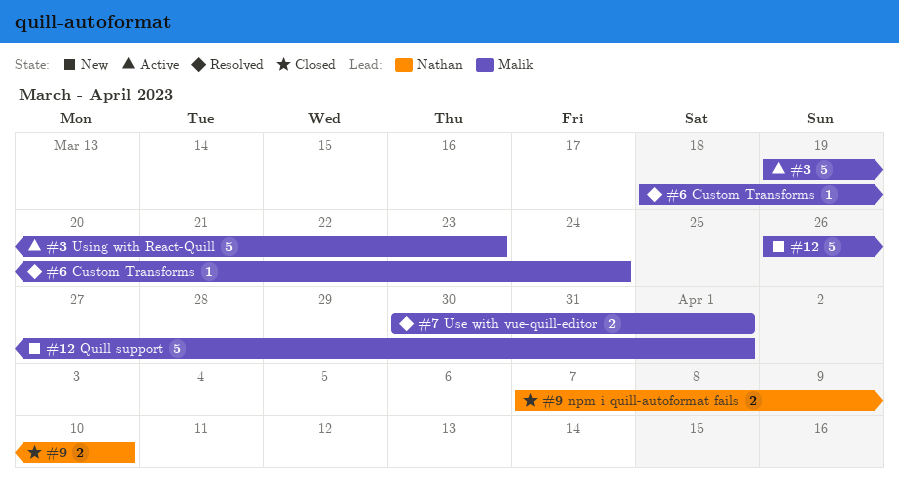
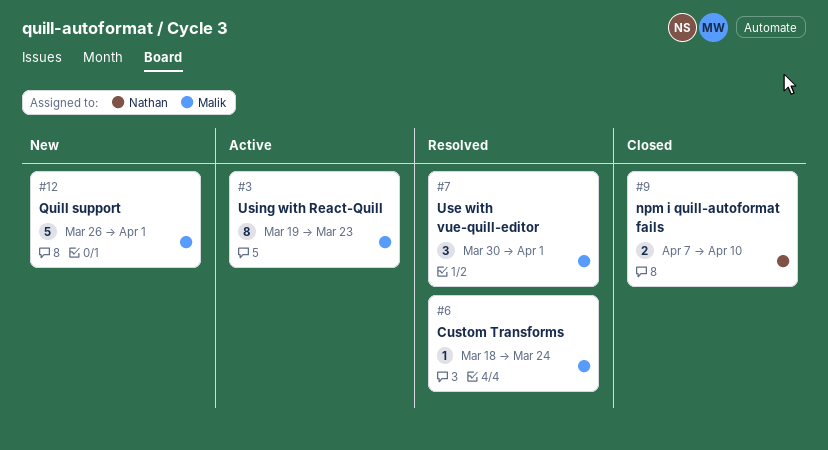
#3, estimate: 5 -> 8
#7, estimate: 2 -> 3

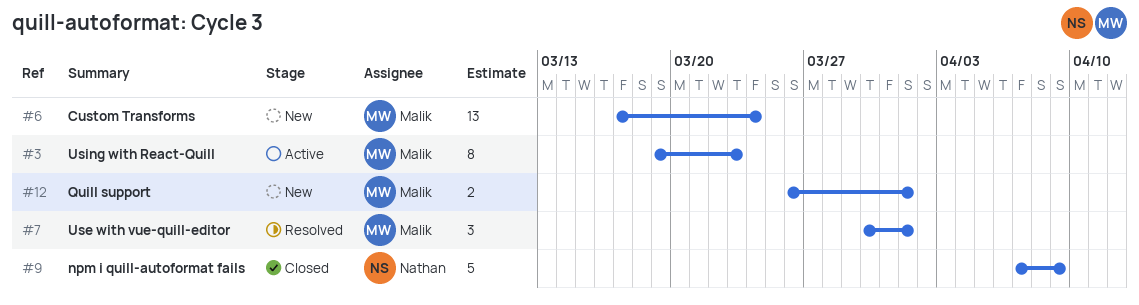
#6, status: Resolved -> New
#6, estimate: 1 -> 13
#6, start: Mar 18 -> Mar 17
#9, estimate: 2 -> 5
#9, due: Apr 10 -> Apr 9
#12, estimate: 5 -> 2

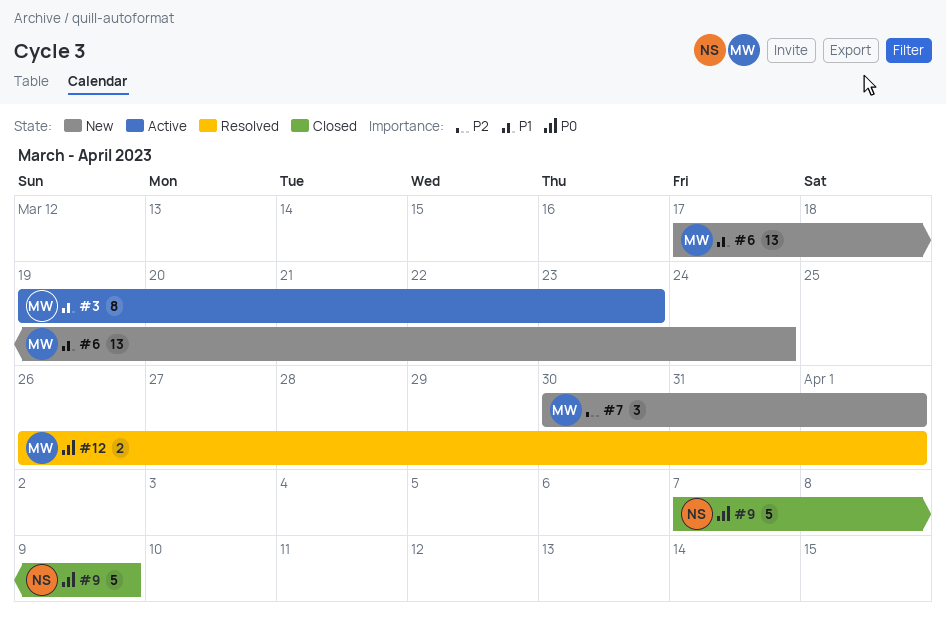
#7, status: Resolved -> New
#12, status: New -> Resolved

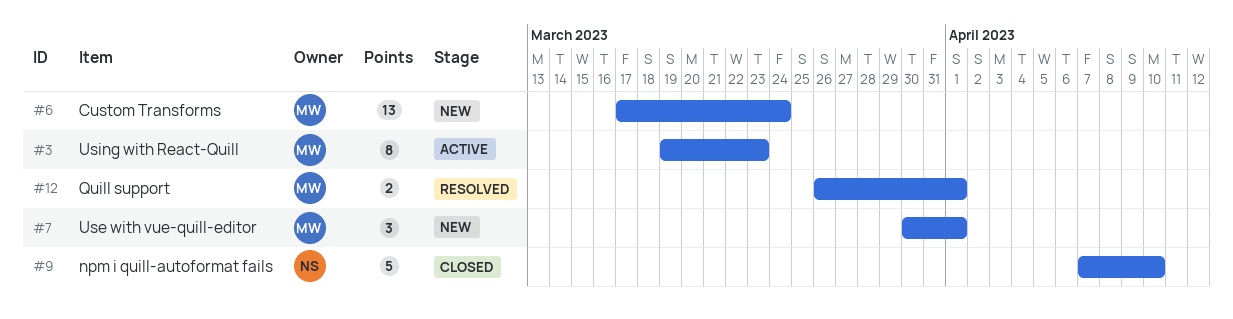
#9, due: Apr 9 -> Apr 10

